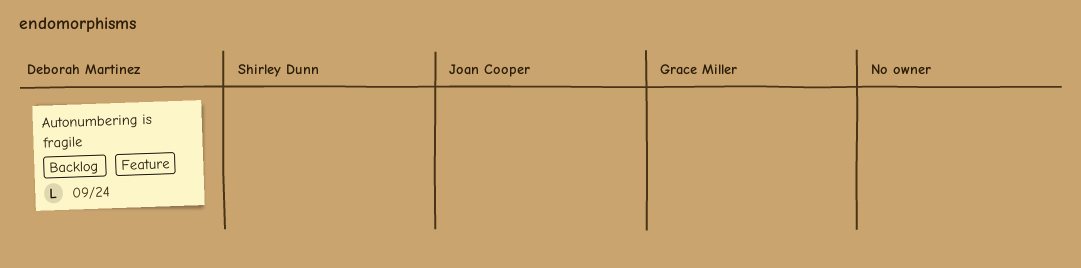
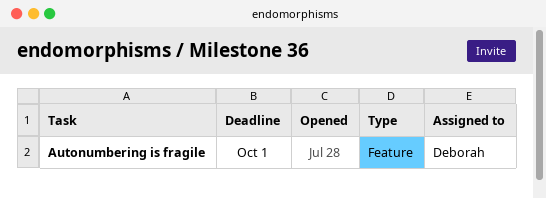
Autonumbering is fragile, due: Sep 24 -> Oct 1

